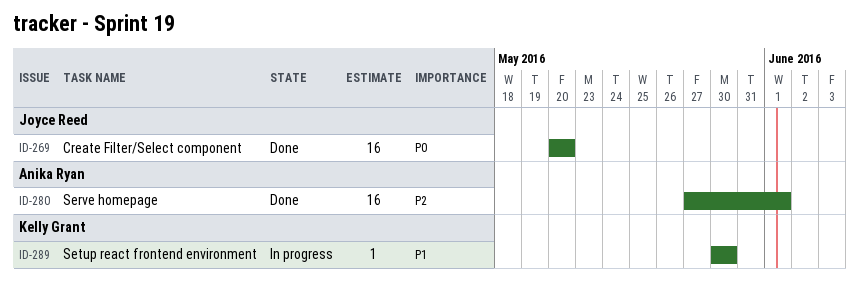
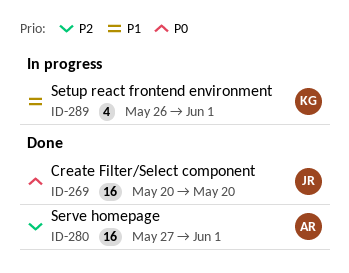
ID-289, estimate: 1 -> 4
ID-289, start: May 30 -> May 26
ID-289, due: May 30 -> Jun 1

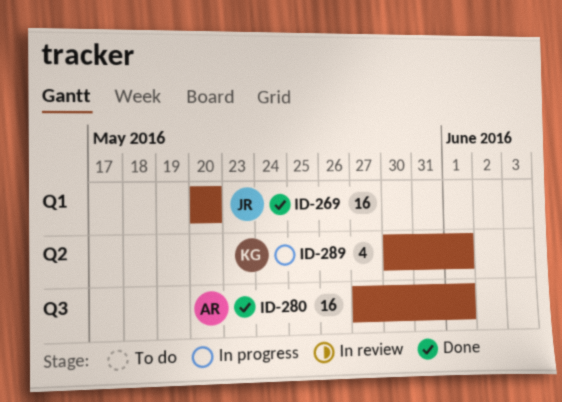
ID-289, start: May 26 -> May 30

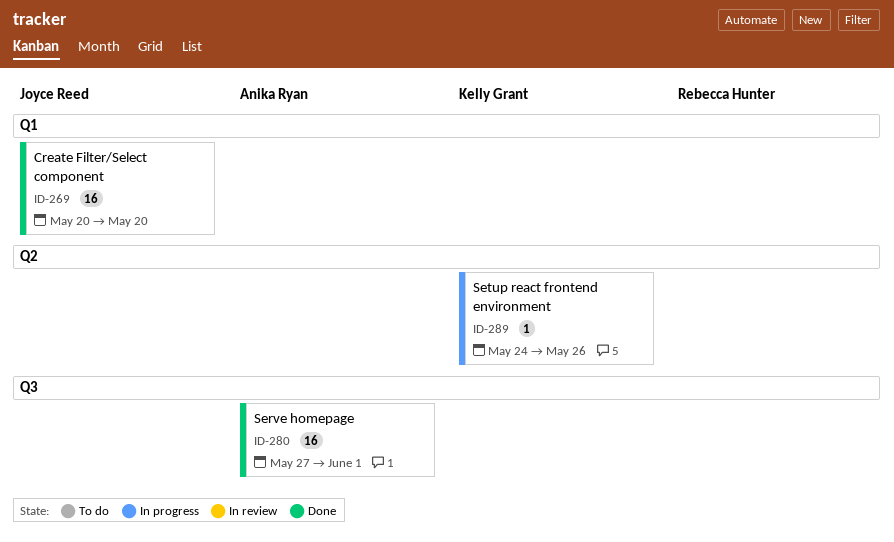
ID-289, estimate: 4 -> 1
ID-289, start: May 30 -> May 24
ID-289, due: Jun 1 -> May 26

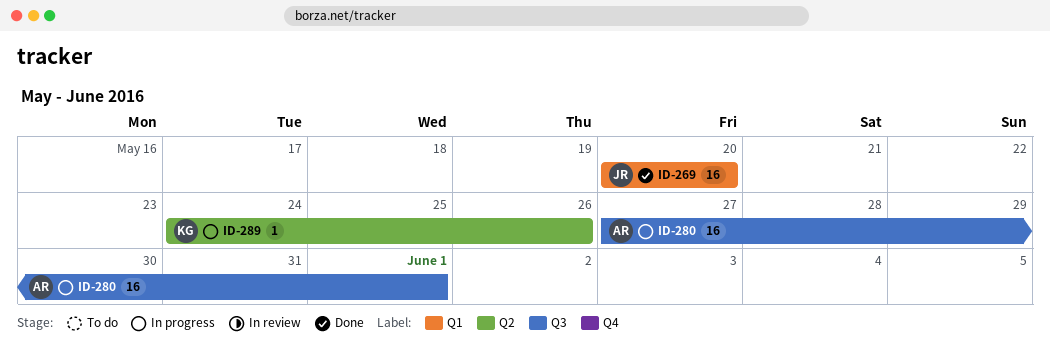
ID-280, status: Done -> In progress

